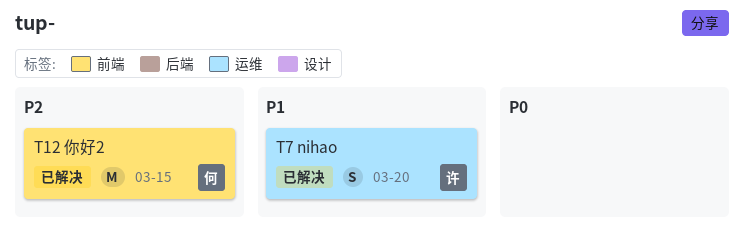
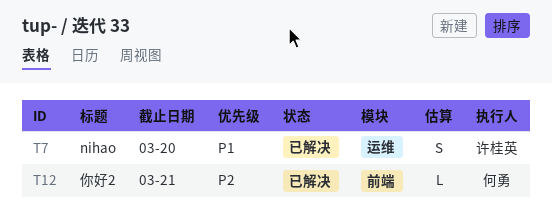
T12, estimate: M -> L
T12, due: Mar 15 -> Mar 21

